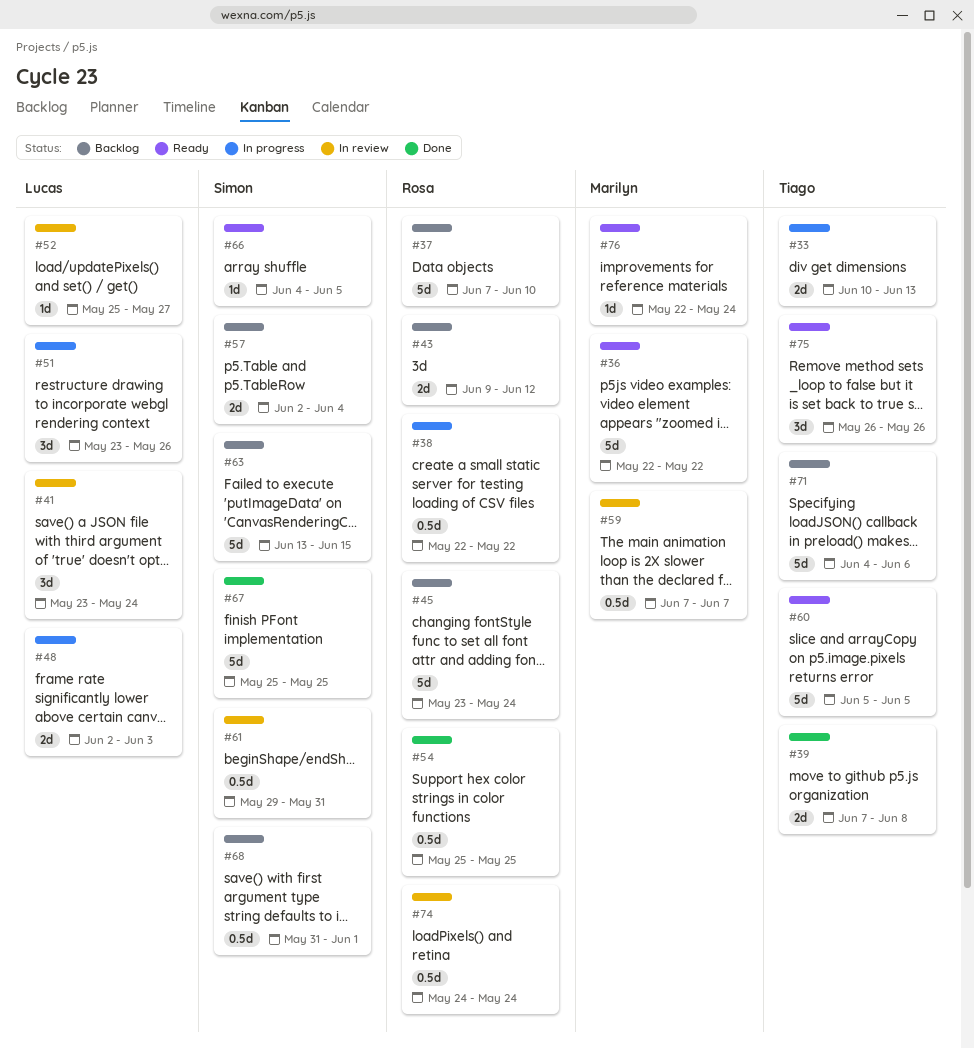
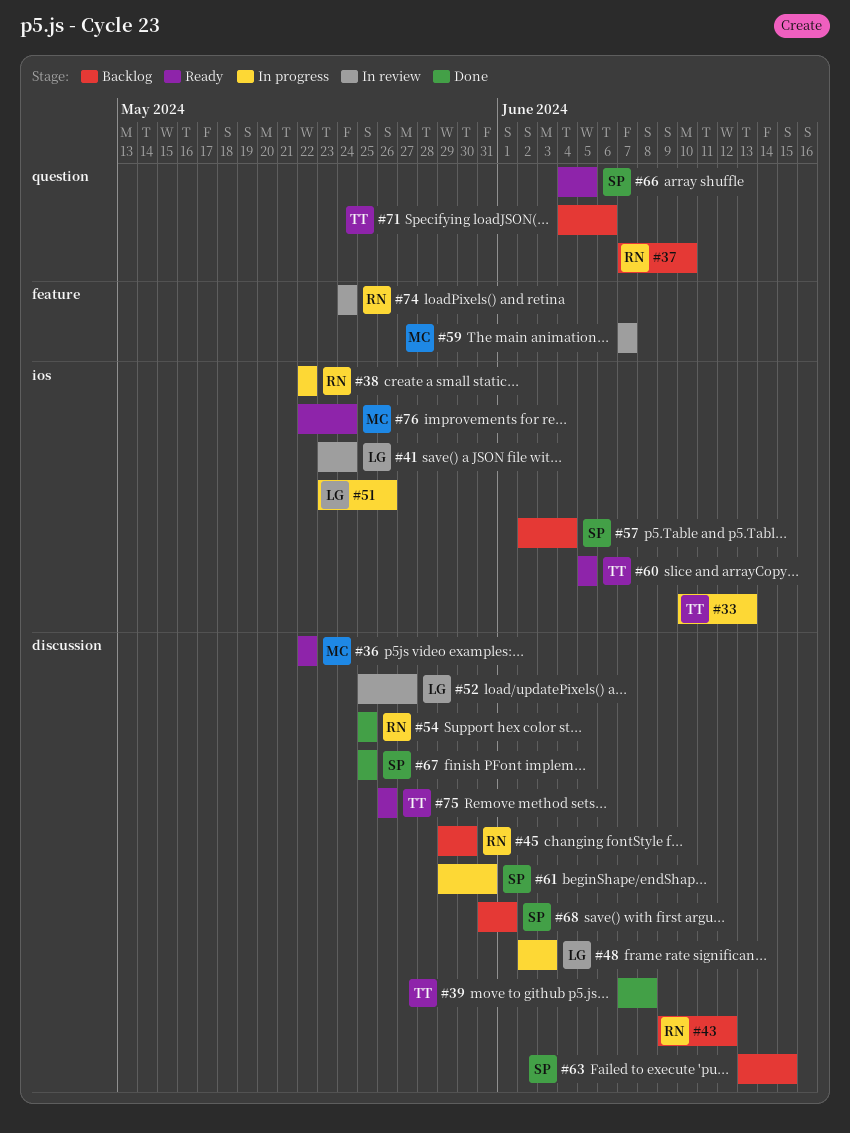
#45, start: May 23 -> May 29
#45, due: May 24 -> May 30
#61, status: In review -> In progress

